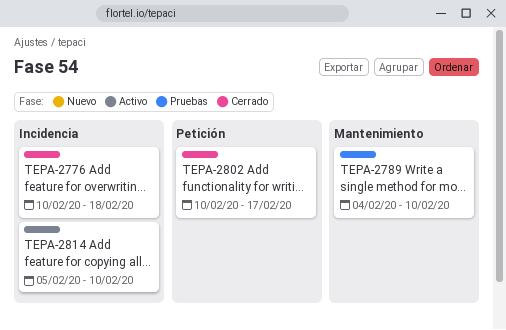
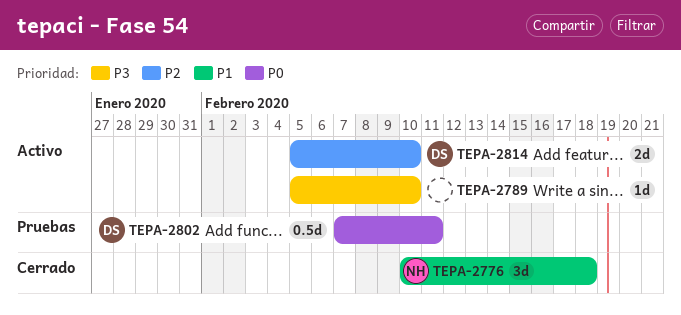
TEPA-2789, status: Pruebas -> Activo
TEPA-2789, start: Feb 4 -> Feb 5
TEPA-2802, status: Cerrado -> Pruebas
TEPA-2802, start: Feb 10 -> Feb 7
TEPA-2802, due: Feb 17 -> Feb 11

